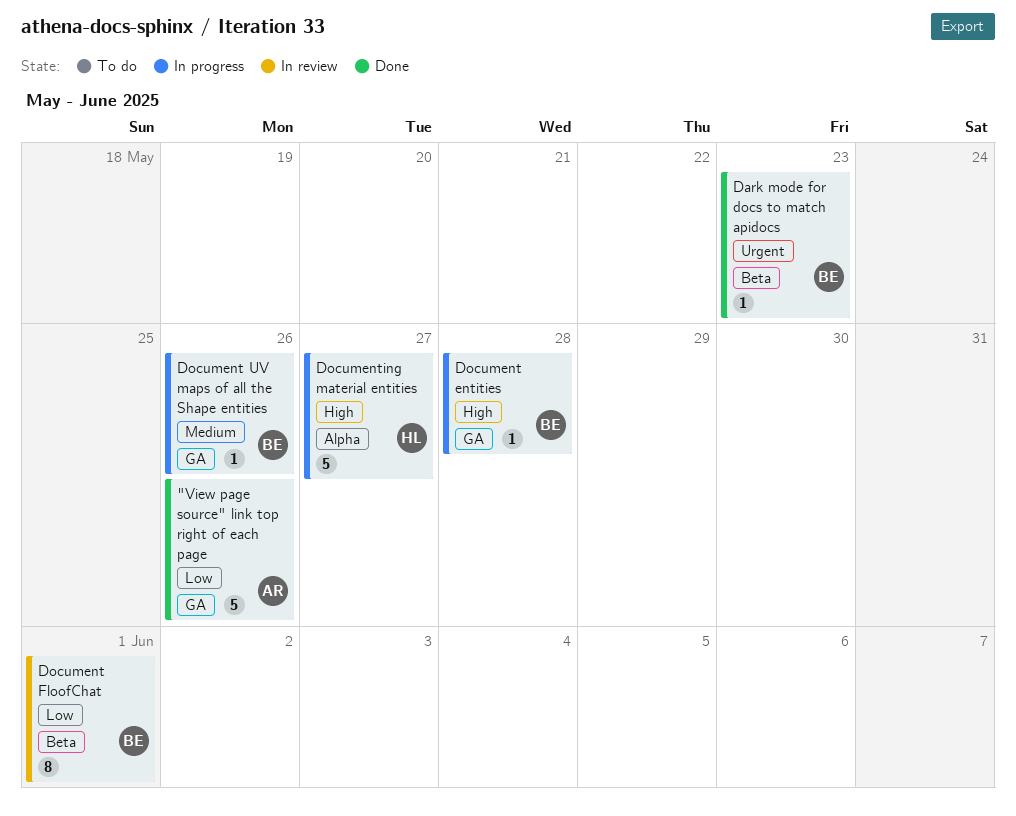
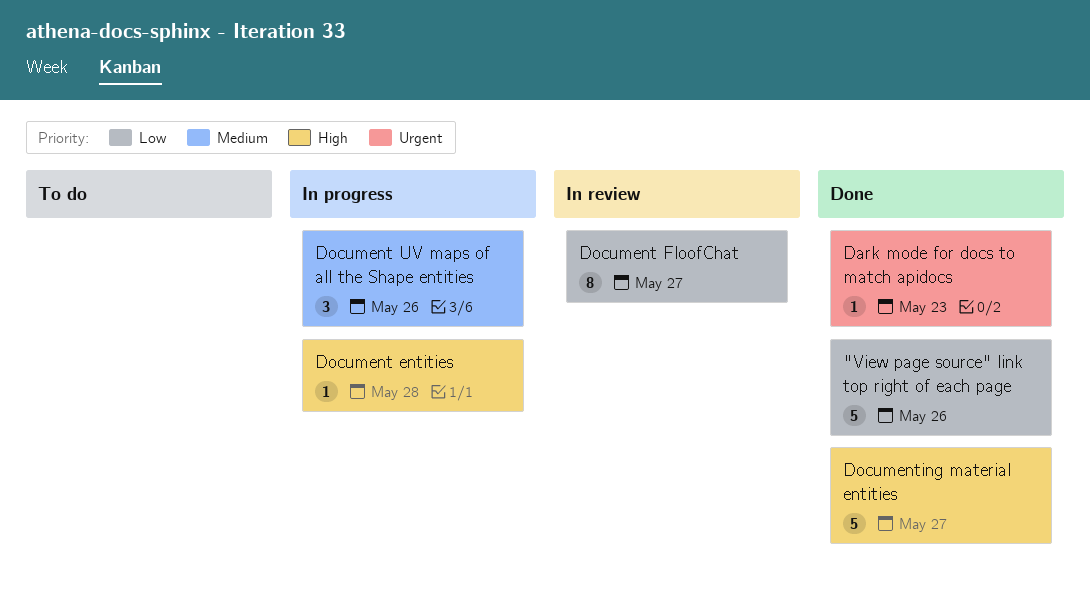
Document FloofChat, due: Jun 1 -> May 27
Document UV maps of all the Shape entities, estimate: 1 -> 3
Documenting material entities, status: In progress -> Done

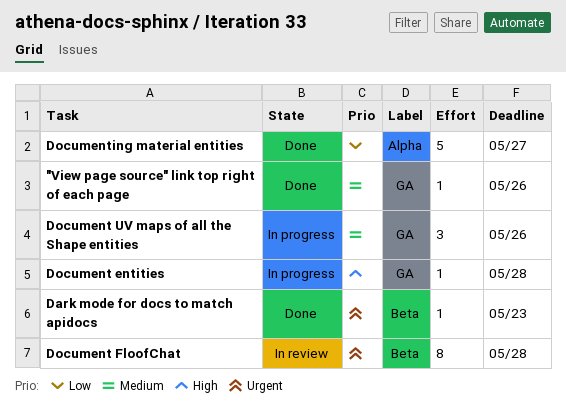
"View page source" link top right of each page, priority: Low -> Medium
"View page source" link top right of each page, estimate: 5 -> 1
Document FloofChat, priority: Low -> Urgent
Document FloofChat, due: May 27 -> May 28
Documenting material entities, priority: High -> Low

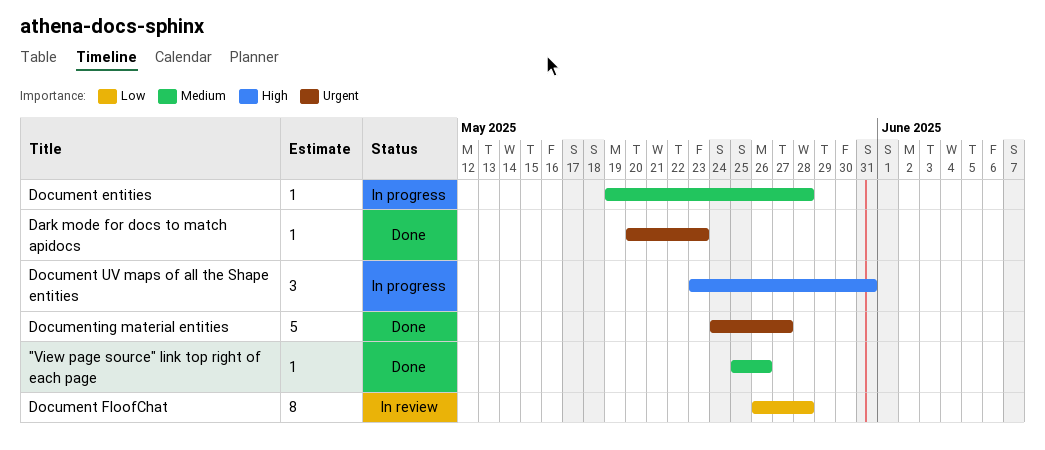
Document entities, priority: High -> Medium
Document FloofChat, priority: Urgent -> Low
Document UV maps of all the Shape entities, priority: Medium -> High
Document UV maps of all the Shape entities, due: May 26 -> May 31
Documenting material entities, priority: Low -> Urgent

